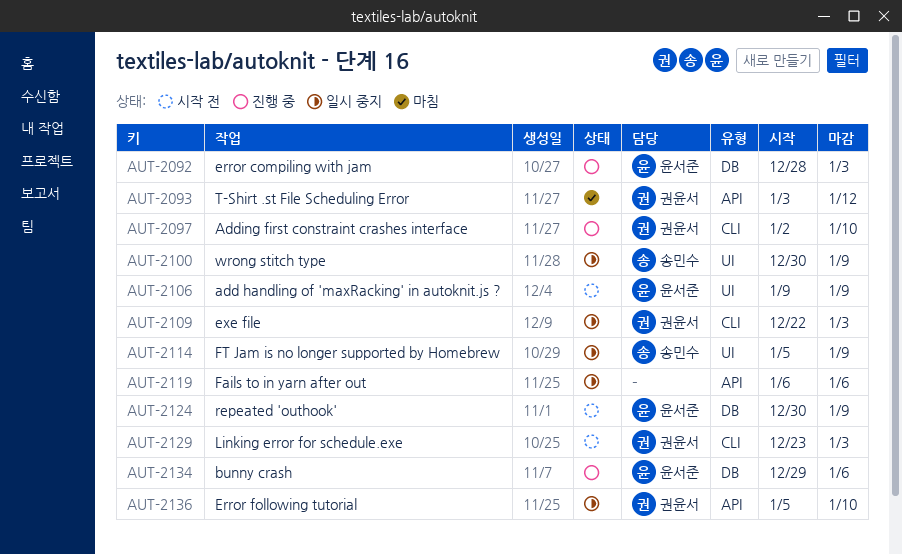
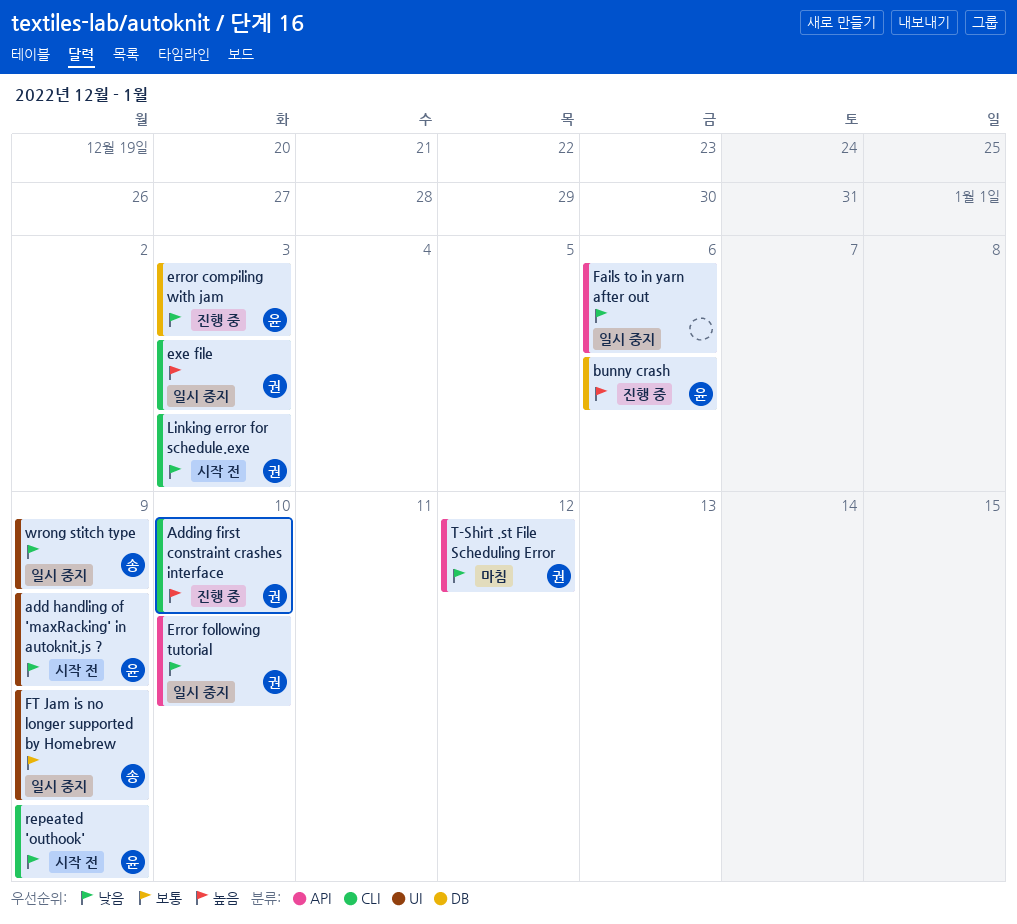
repeated 'outhook', label: DB -> CLI

